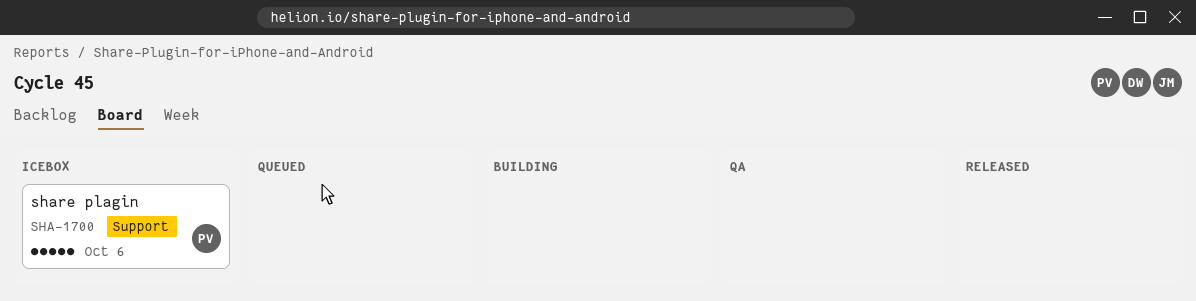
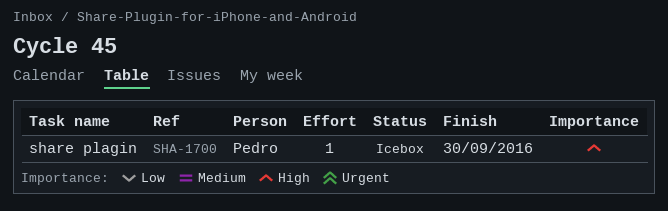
SHA-1700, estimate: 5 -> 1
SHA-1700, due: Oct 6 -> Sep 30

